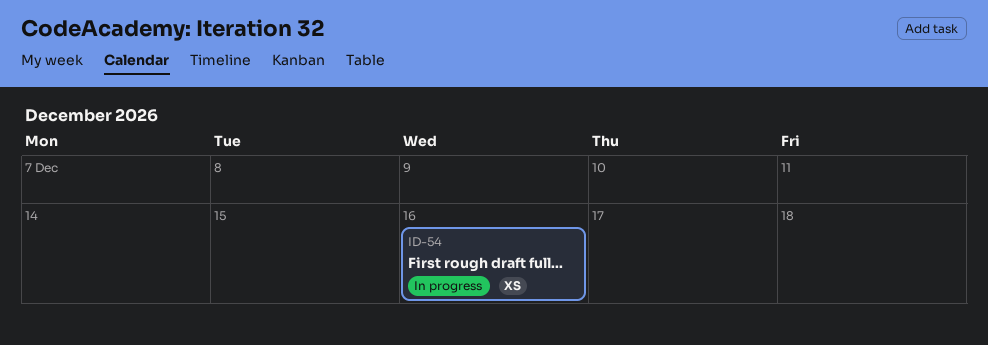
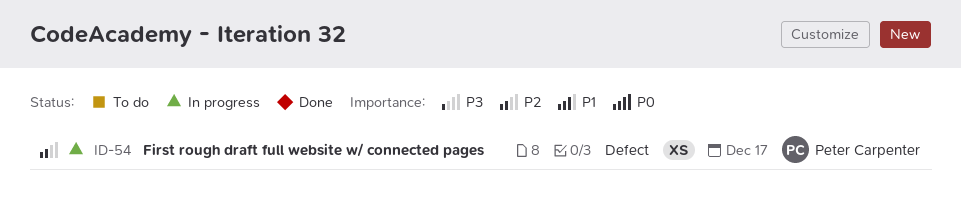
ID-54, due: Dec 16 -> Dec 17

